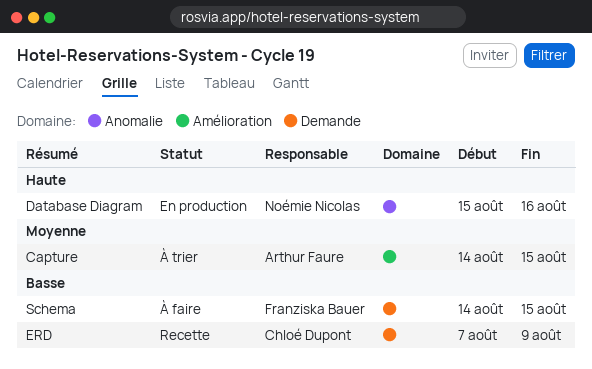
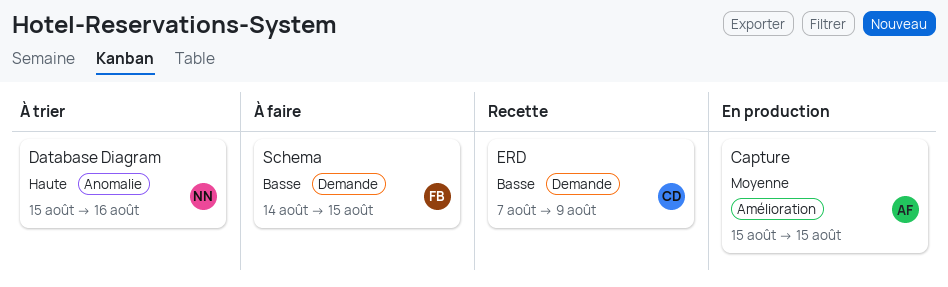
Capture, status: À trier -> En production
Capture, start: Aug 14 -> Aug 15
Database Diagram, status: En production -> À trier

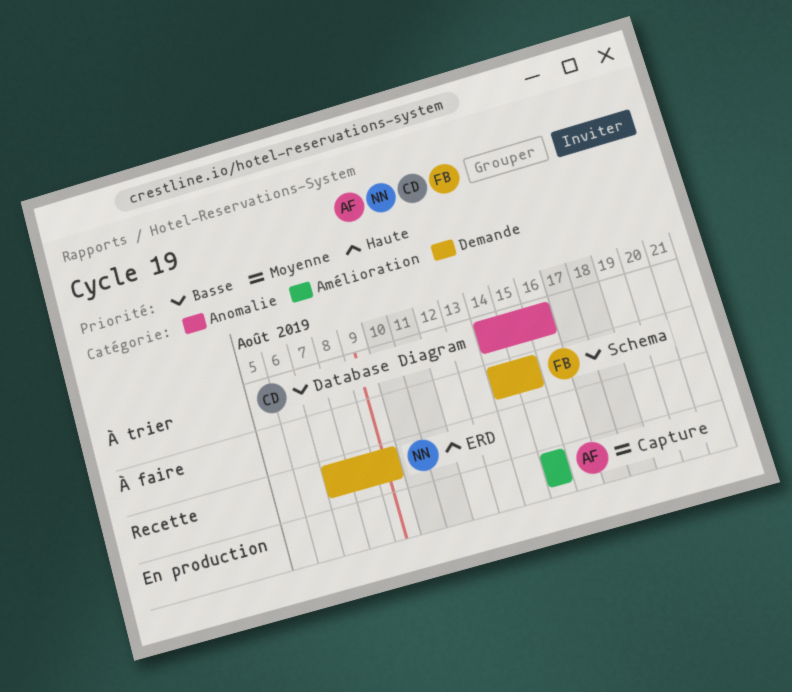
Database Diagram, owner: NN -> CD
Database Diagram, priority: Haute -> Basse
Database Diagram, start: Aug 15 -> Aug 14
ERD, owner: CD -> NN
ERD, priority: Basse -> Haute

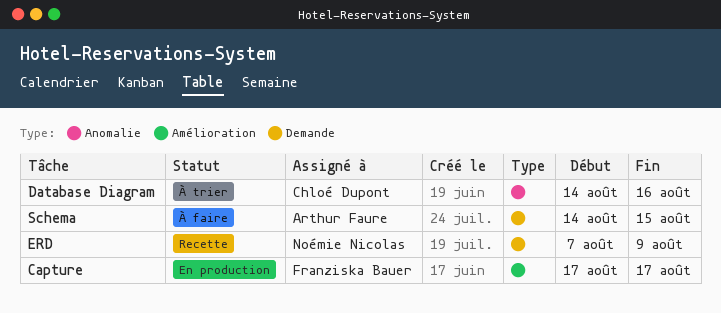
Capture, owner: Arthur Faure -> Franziska Bauer
Capture, start: Aug 15 -> Aug 17
Capture, due: Aug 15 -> Aug 17
Schema, owner: Franziska Bauer -> Arthur Faure

